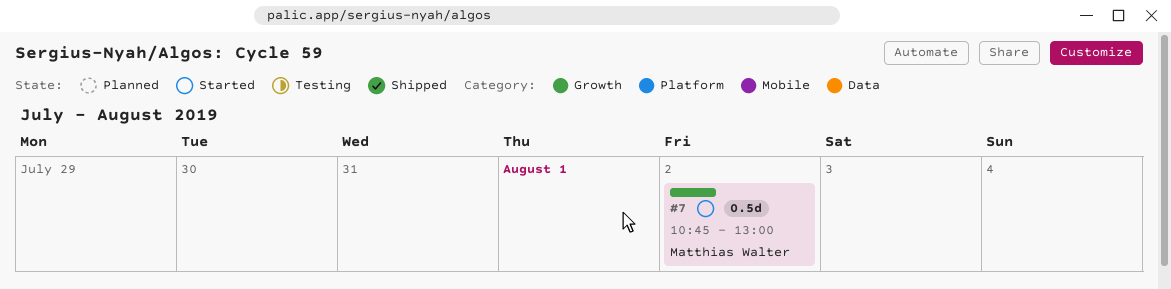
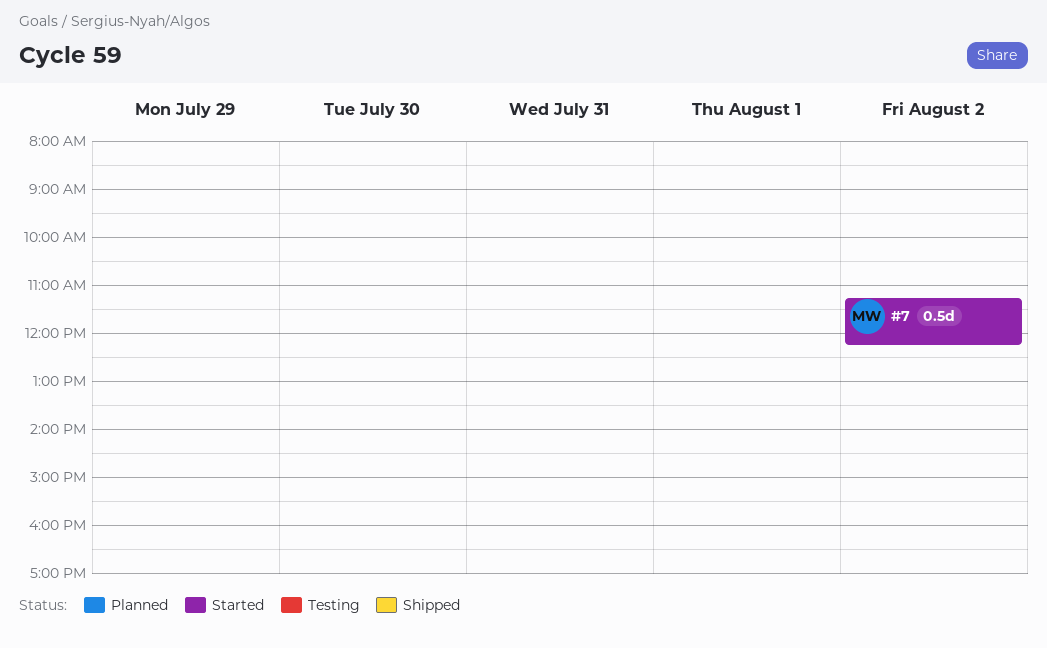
#7, begins: 10:45 -> 11:15
#7, ends: 13:00 -> 12:15

